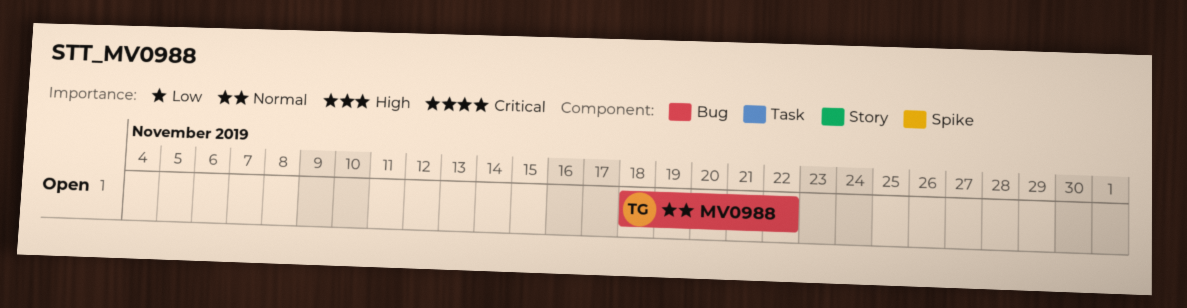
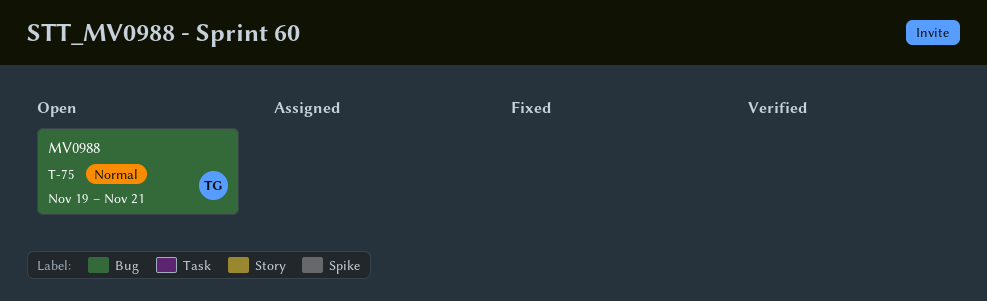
MV0988, start: Nov 18 -> Nov 19
MV0988, due: Nov 22 -> Nov 21

